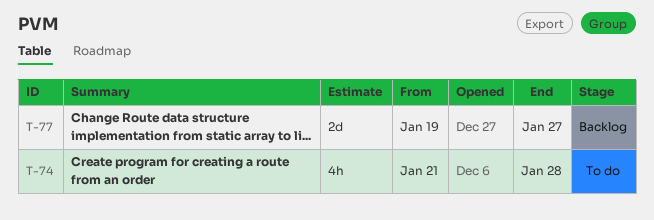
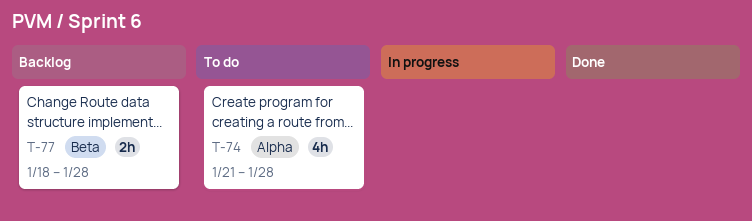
T-77, estimate: 2d -> 2h
T-77, start: Jan 19 -> Jan 18
T-77, due: Jan 27 -> Jan 28

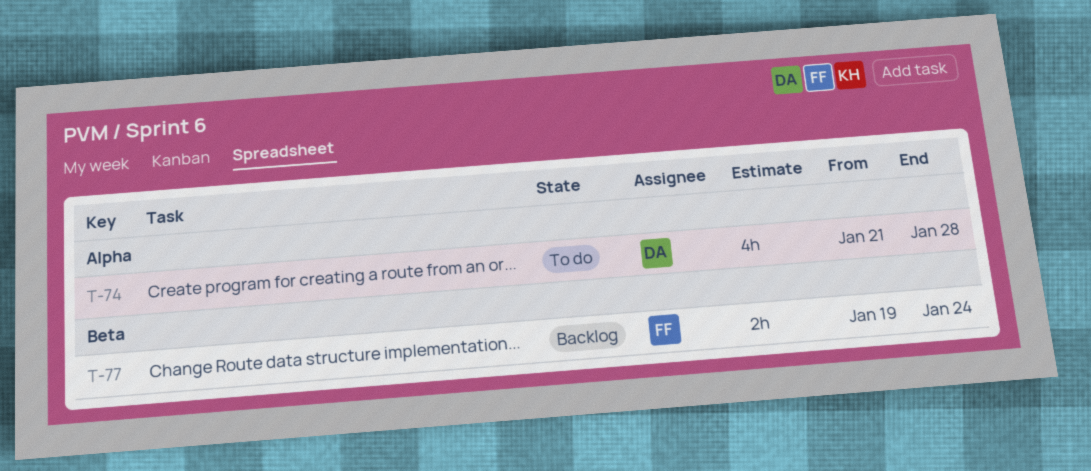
T-77, start: Jan 18 -> Jan 19
T-77, due: Jan 28 -> Jan 24

